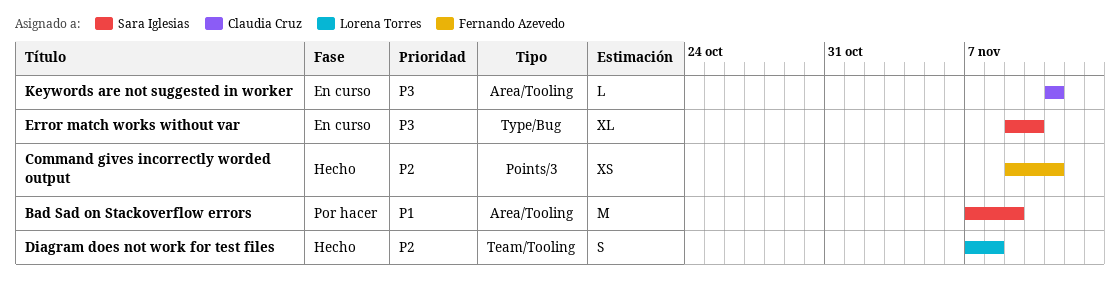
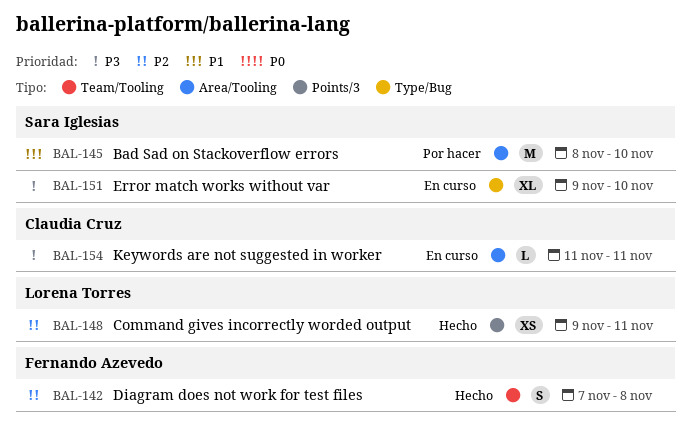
Bad Sad on Stackoverflow errors, start: Nov 7 -> Nov 8
Bad Sad on Stackoverflow errors, due: Nov 9 -> Nov 10
Command gives incorrectly worded output, owner: Fernando Azevedo -> Lorena Torres
Diagram does not work for test files, owner: Lorena Torres -> Fernando Azevedo

